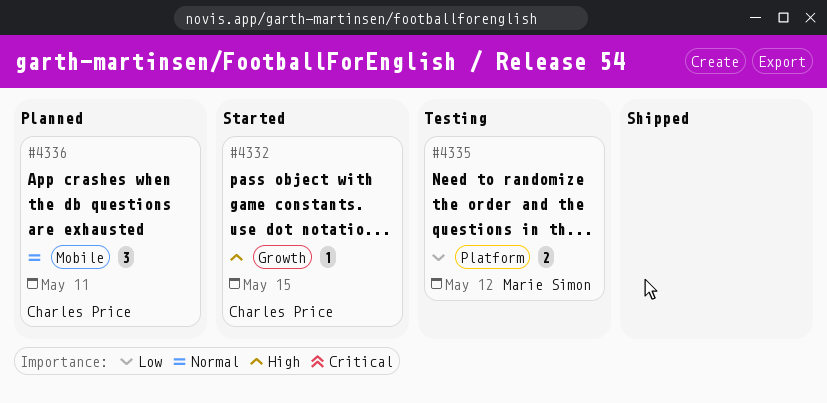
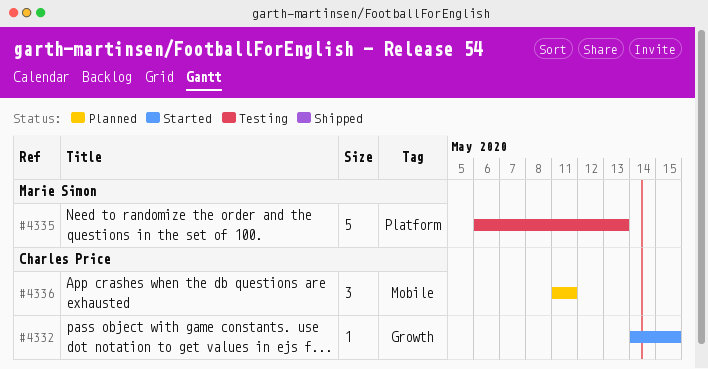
#4335, estimate: 2 -> 5
#4335, due: May 12 -> May 13

